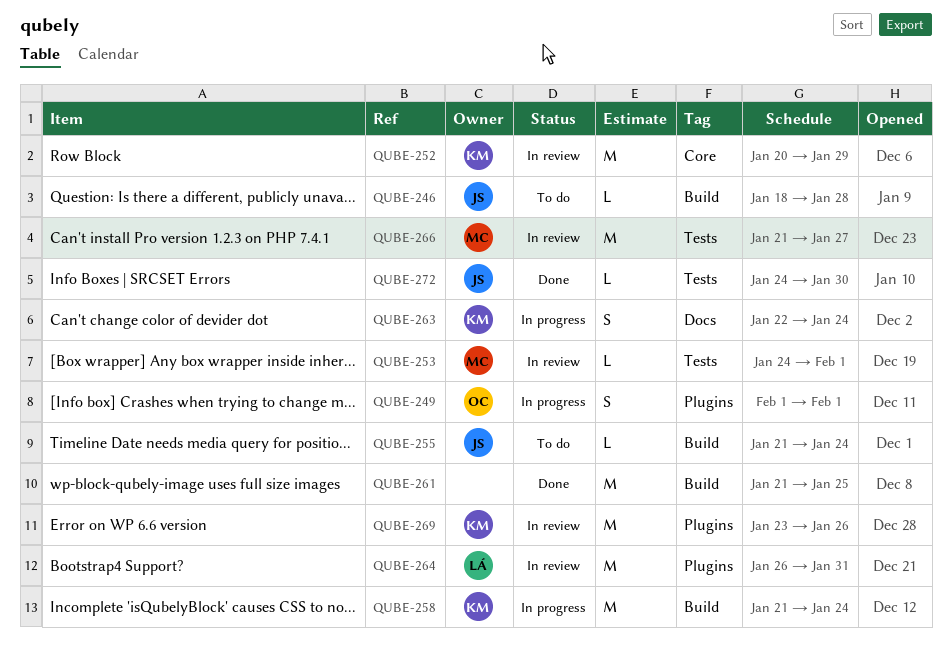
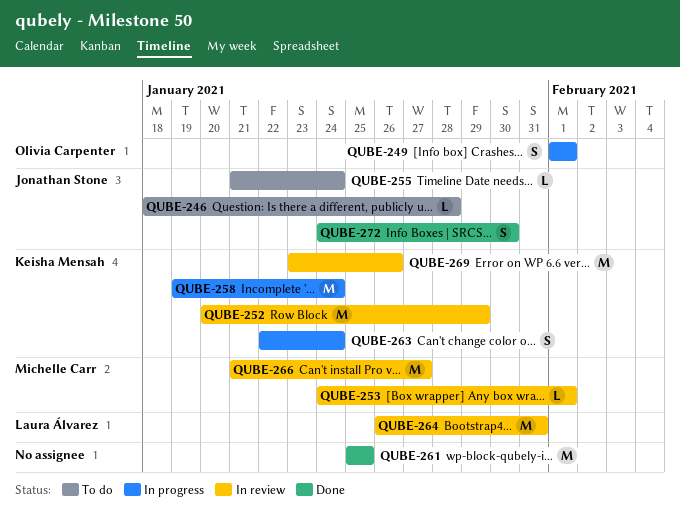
QUBE-258, start: Jan 21 -> Jan 19
QUBE-261, start: Jan 21 -> Jan 25
QUBE-272, estimate: L -> S

